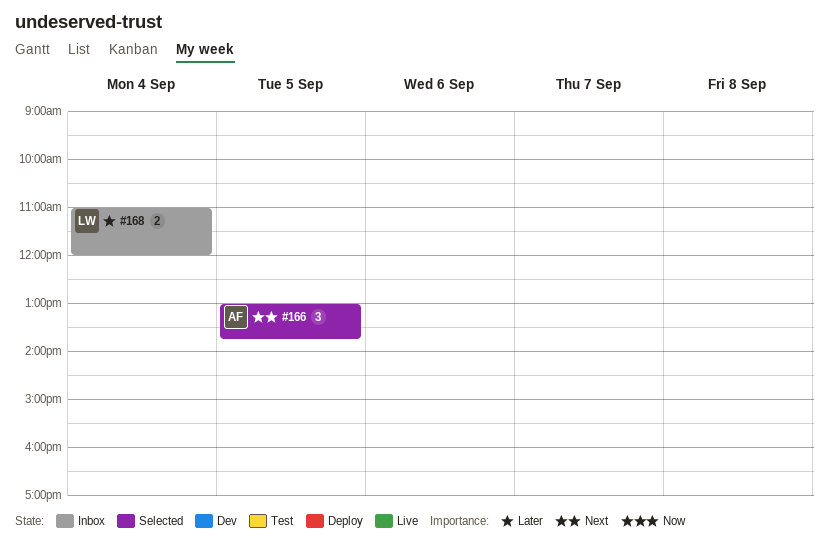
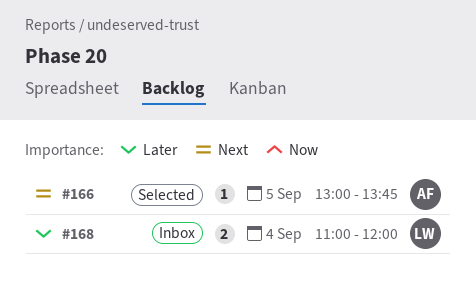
#166, estimate: 3 -> 1

